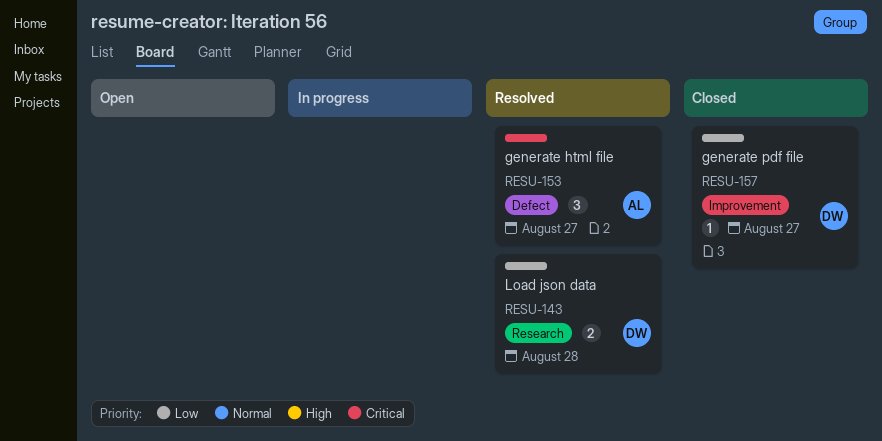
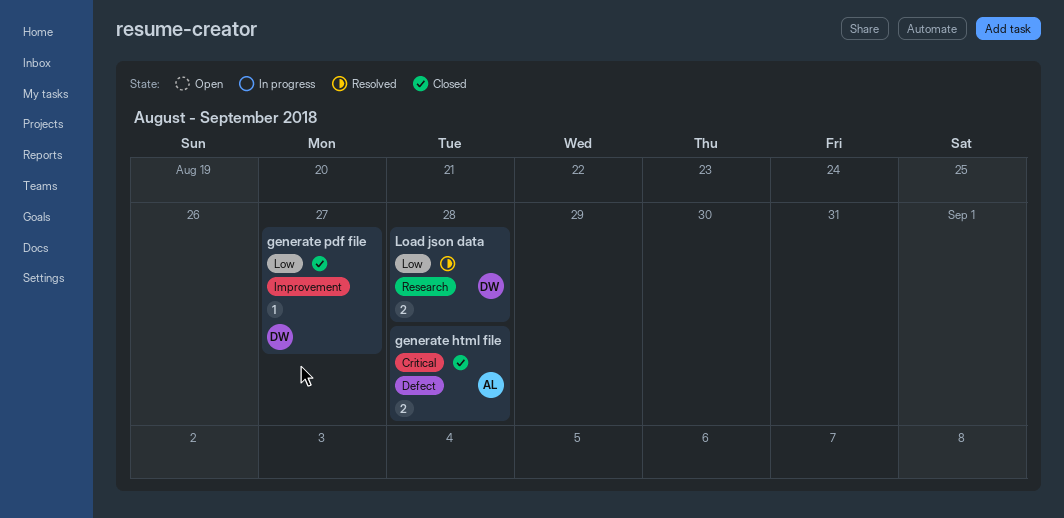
generate html file, status: Resolved -> Closed
generate html file, estimate: 3 -> 2
generate html file, due: Aug 27 -> Aug 28

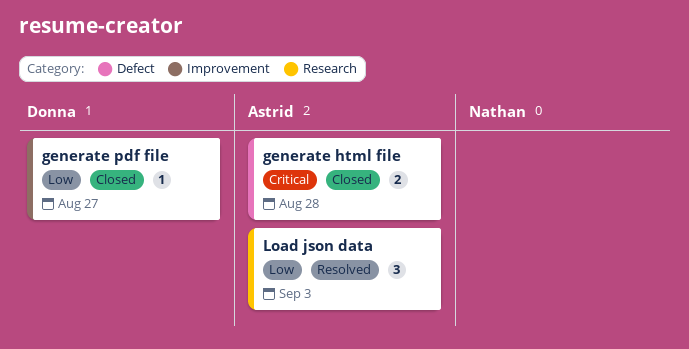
Load json data, owner: Donna -> Astrid
Load json data, estimate: 2 -> 3
Load json data, due: Aug 28 -> Sep 3

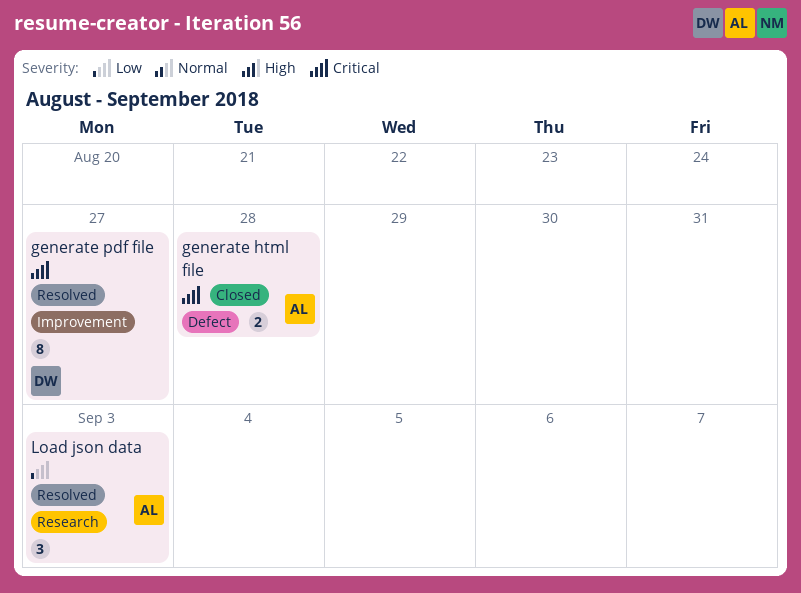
generate pdf file, status: Closed -> Resolved
generate pdf file, priority: Low -> Critical
generate pdf file, estimate: 1 -> 8

